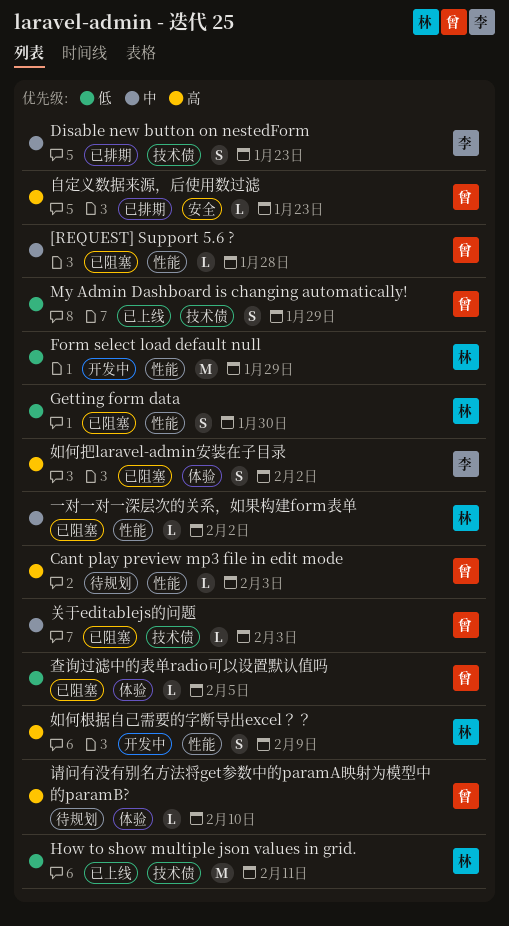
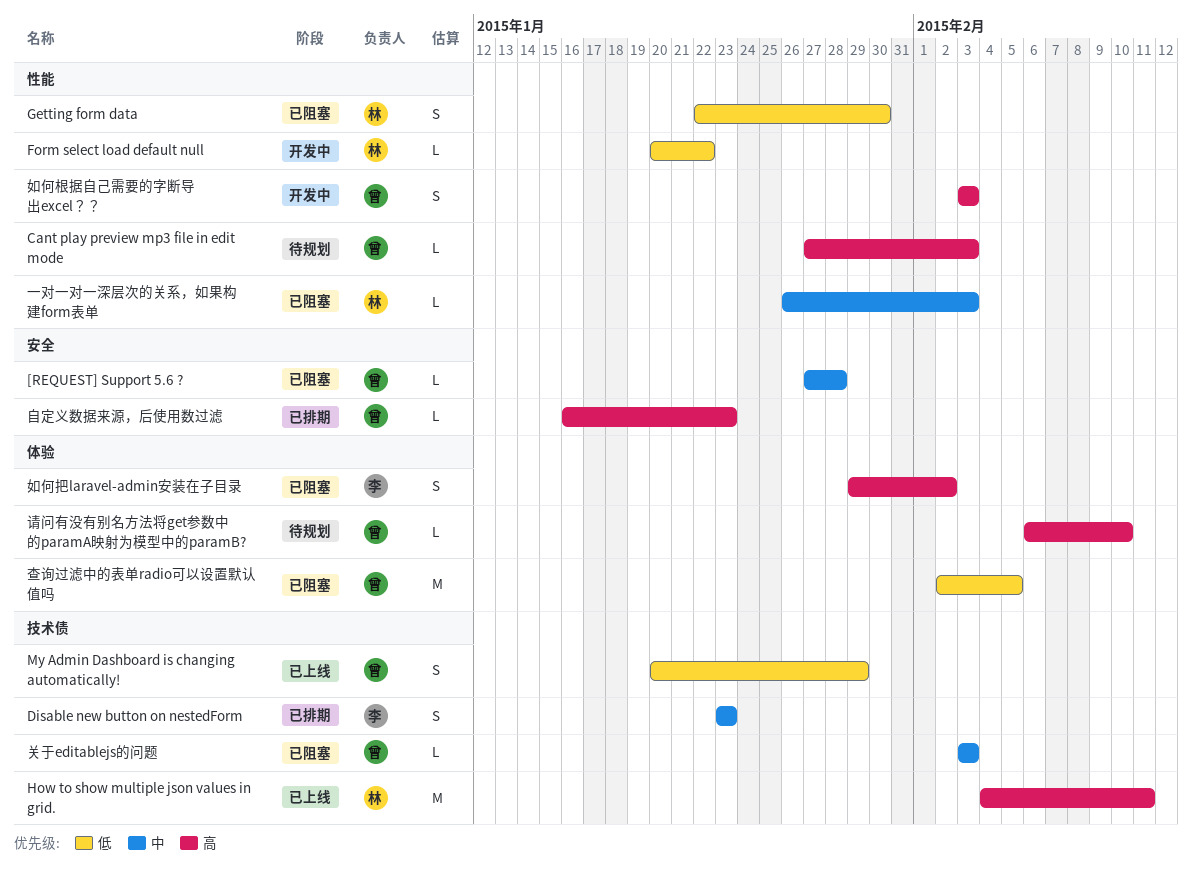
[REQUEST] Support 5.6 ?, label: 性能 -> 安全
Form select load default null, estimate: M -> L
Form select load default null, due: Jan 29 -> Jan 22
How to show multiple json values in grid., priority: 低 -> 高
一对一对一深层次的关系，如果构建form表单, due: Feb 2 -> Feb 3
如何根据自己需要的字断导出excel？？, owner: 林 -> 曾
如何根据自己需要的字断导出excel？？, due: Feb 9 -> Feb 3
查询过滤中的表单radio可以设置默认值吗, estimate: L -> M

